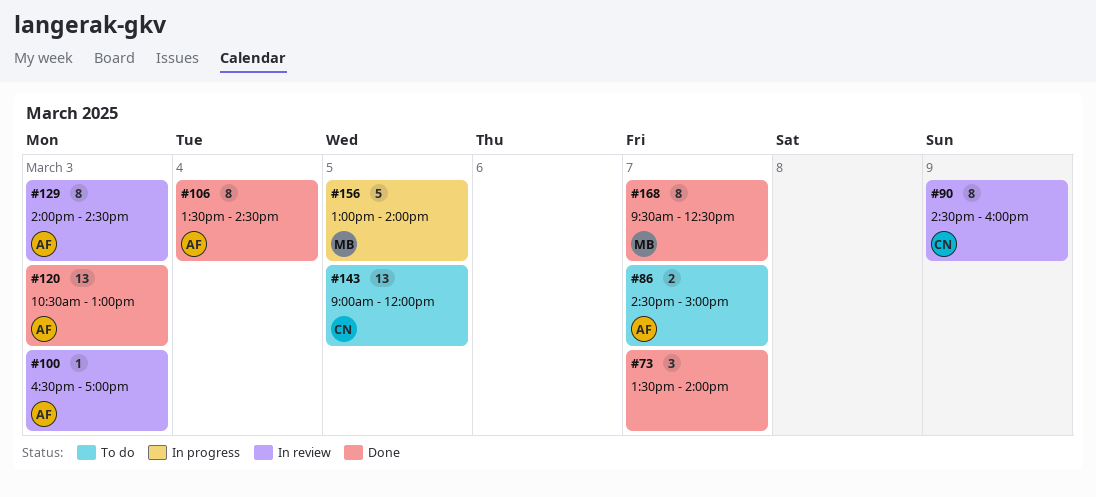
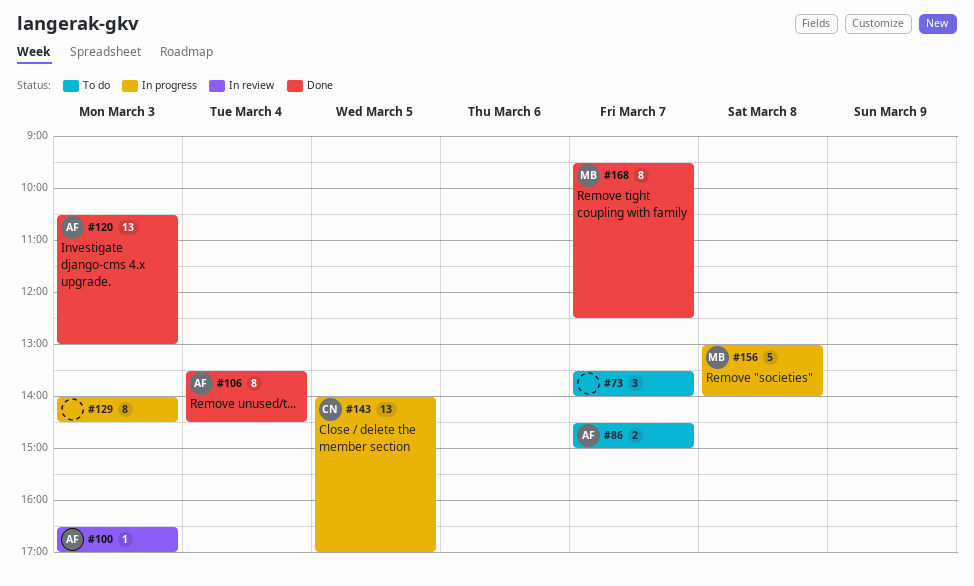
#73, status: Done -> To do
#90: present -> none
#129, status: In review -> In progress
#129, owner: AF -> none
#143, status: To do -> In progress
#143, begins: 09:00 -> 14:00
#143, ends: 12:00 -> 17:00
#156, day: Mar 5 -> Mar 8

